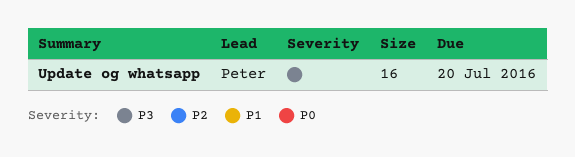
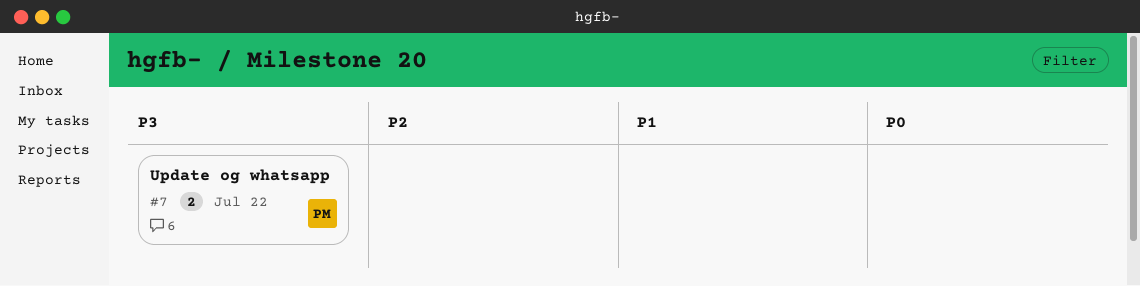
Update og whatsapp, estimate: 16 -> 2
Update og whatsapp, due: Jul 20 -> Jul 22

